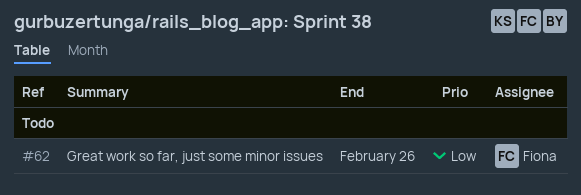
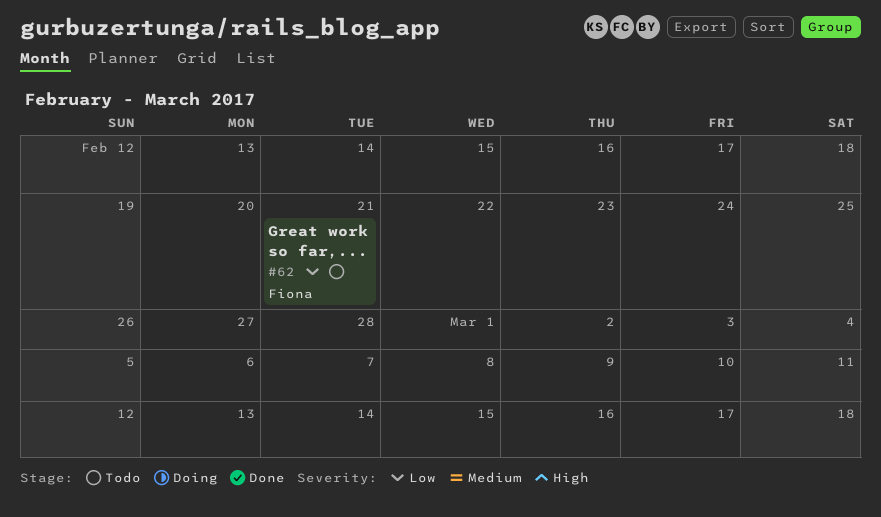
#62, due: Feb 26 -> Feb 21

